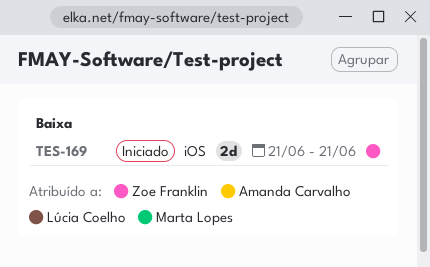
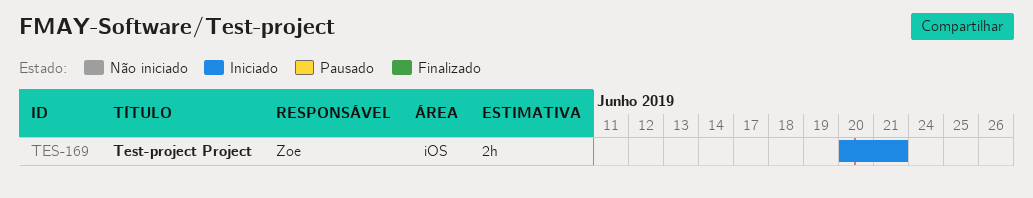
TES-169, estimate: 2d -> 2h
TES-169, start: Jun 21 -> Jun 20

